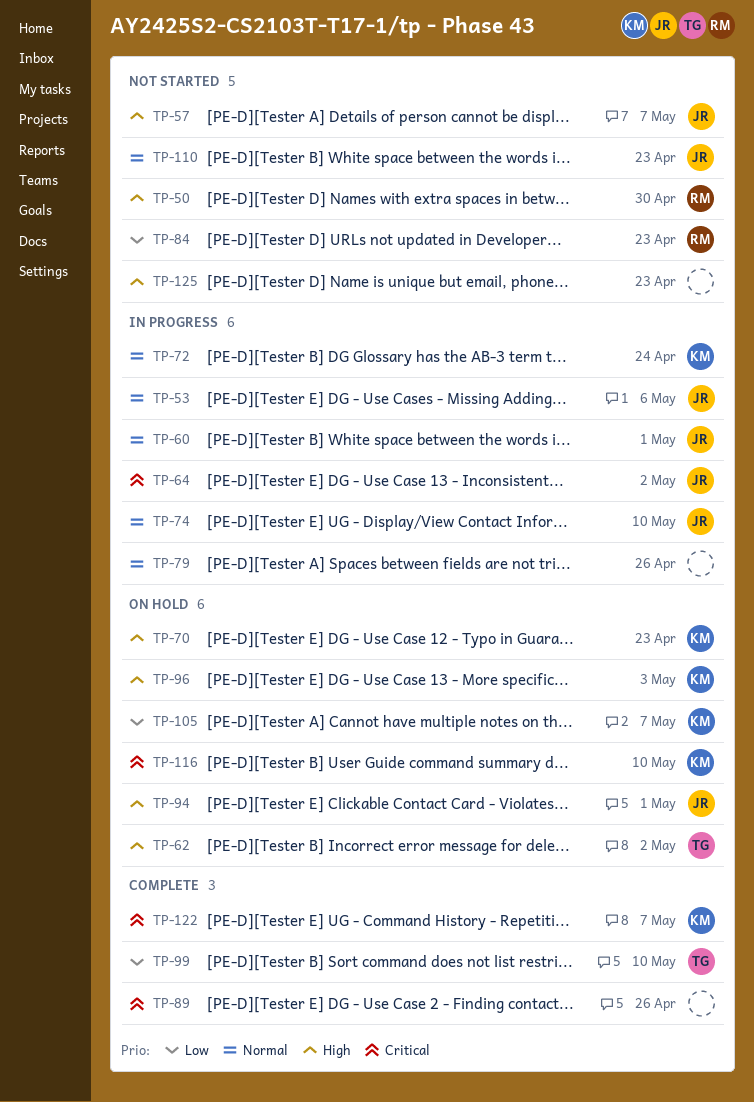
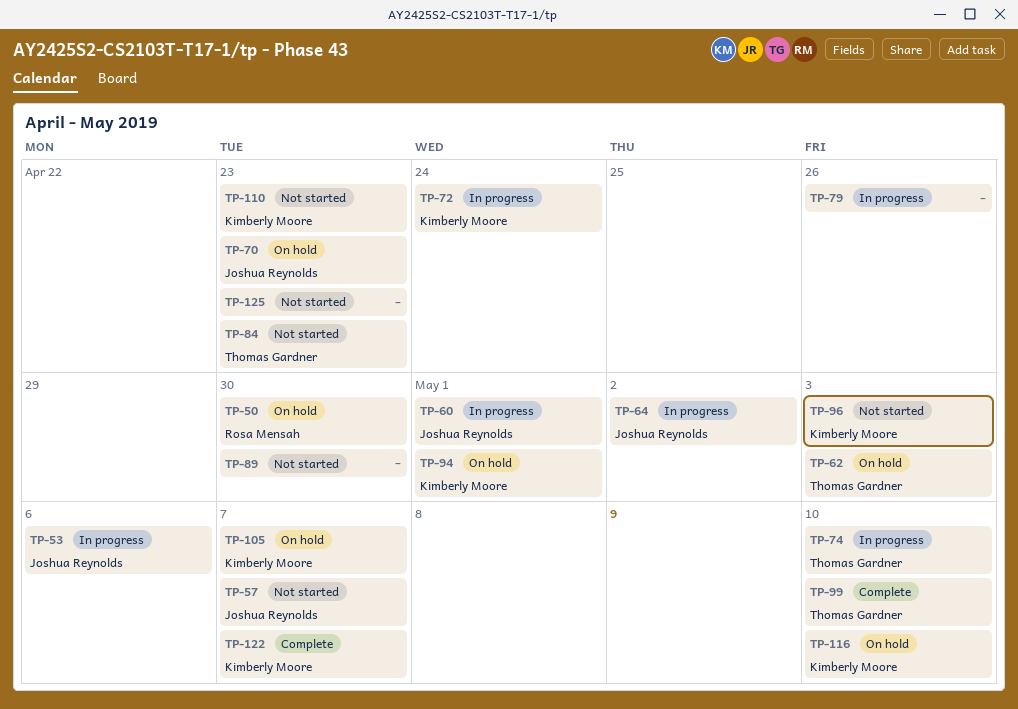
TP-50, status: Not started -> On hold
TP-62, due: May 2 -> May 3
TP-70, owner: Kimberly Moore -> Joshua Reynolds
TP-74, owner: Joshua Reynolds -> Thomas Gardner
TP-84, owner: Rosa Mensah -> Thomas Gardner
TP-89, status: Complete -> Not started
TP-89, due: Apr 26 -> Apr 30
TP-94, owner: Joshua Reynolds -> Kimberly Moore
TP-96, status: On hold -> Not started
TP-110, owner: Joshua Reynolds -> Kimberly Moore

